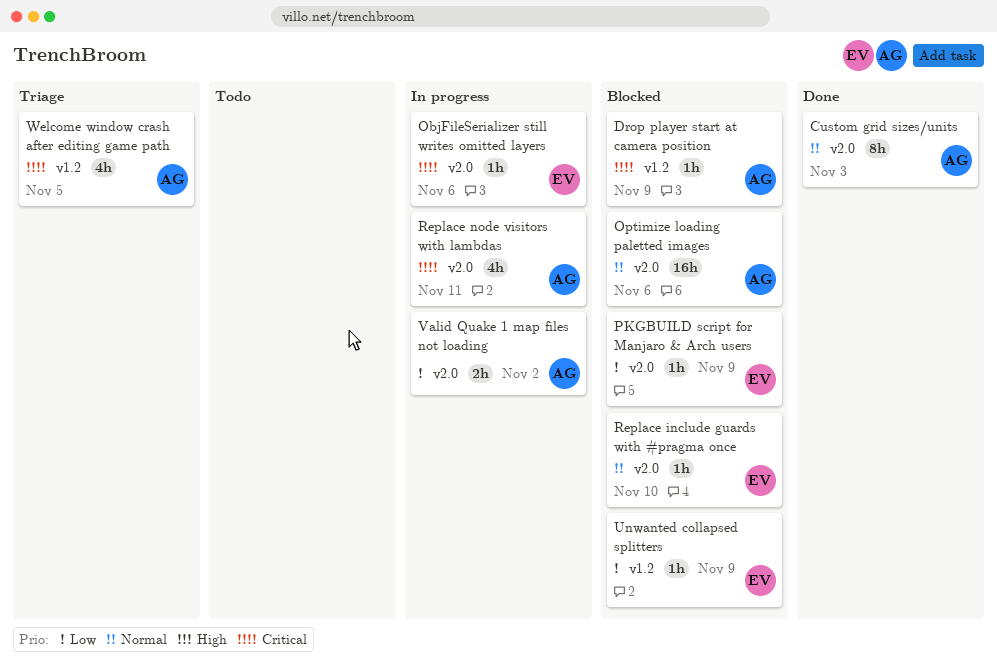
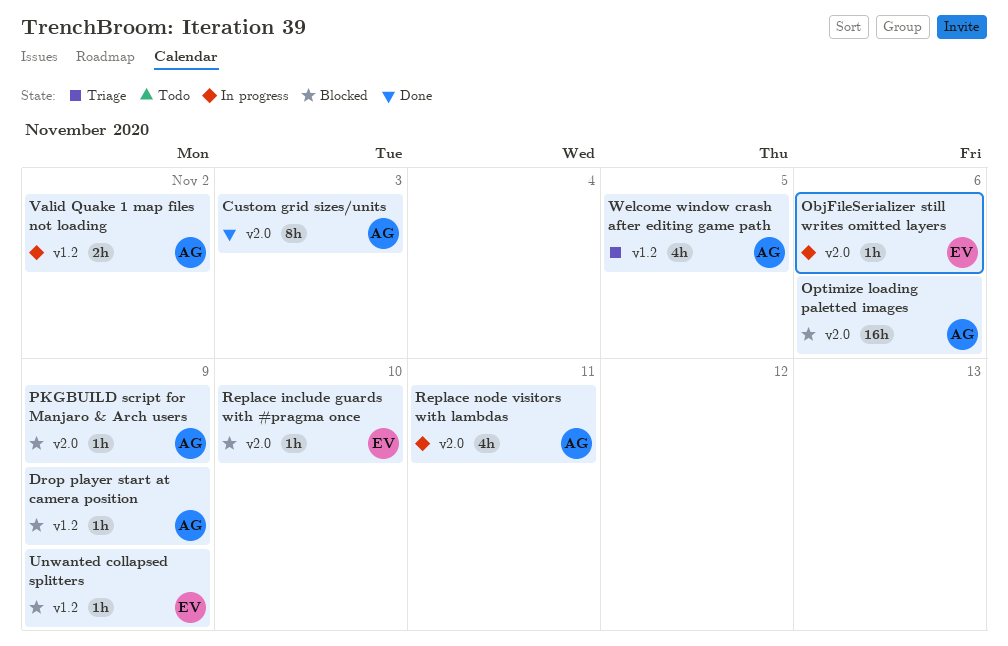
PKGBUILD script for Manjaro & Arch users, owner: EV -> AG
Valid Quake 1 map files not loading, label: v2.0 -> v1.2

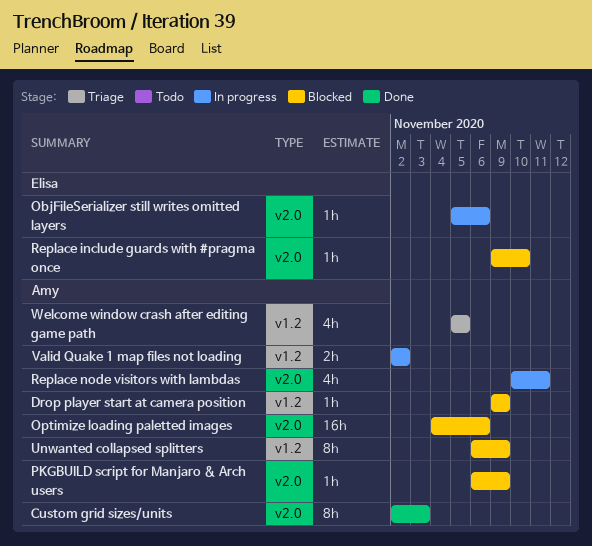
Unwanted collapsed splitters, owner: Elisa -> Amy
Unwanted collapsed splitters, estimate: 1h -> 8h

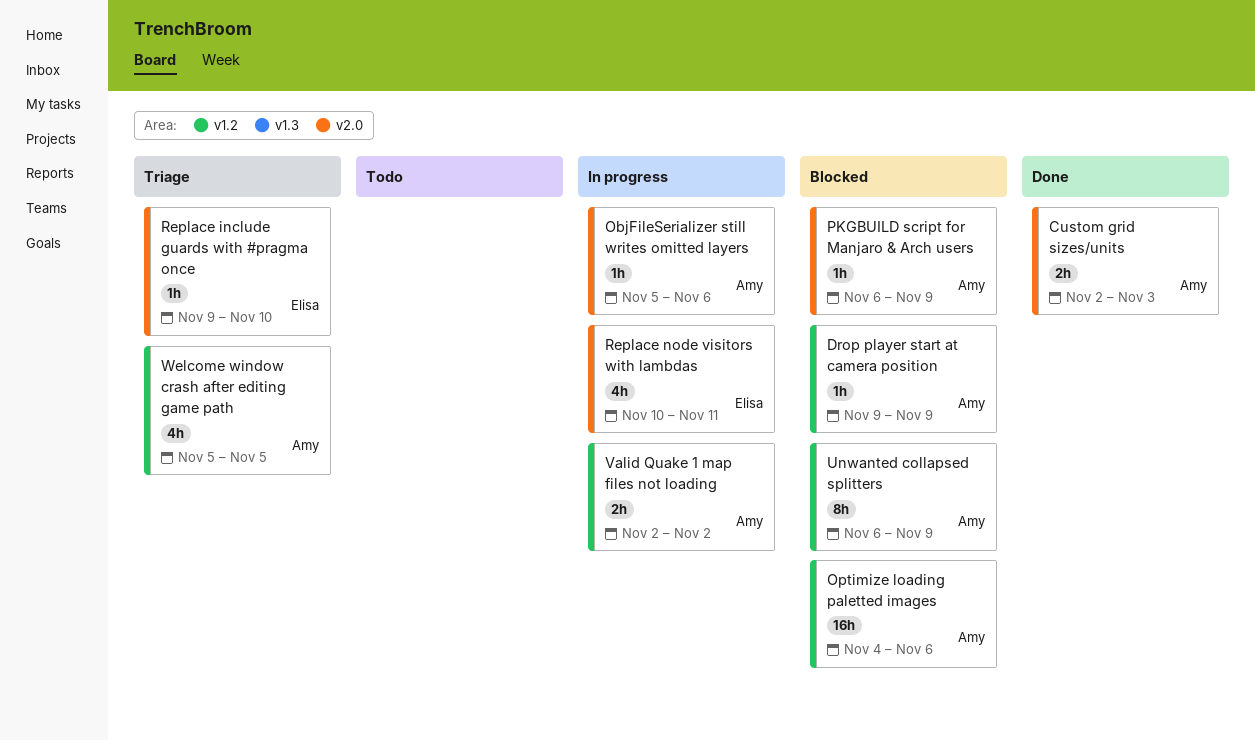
Custom grid sizes/units, estimate: 8h -> 2h
ObjFileSerializer still writes omitted layers, owner: Elisa -> Amy
Optimize loading paletted images, label: v2.0 -> v1.2
Replace include guards with #pragma once, status: Blocked -> Triage
Replace node visitors with lambdas, owner: Amy -> Elisa

